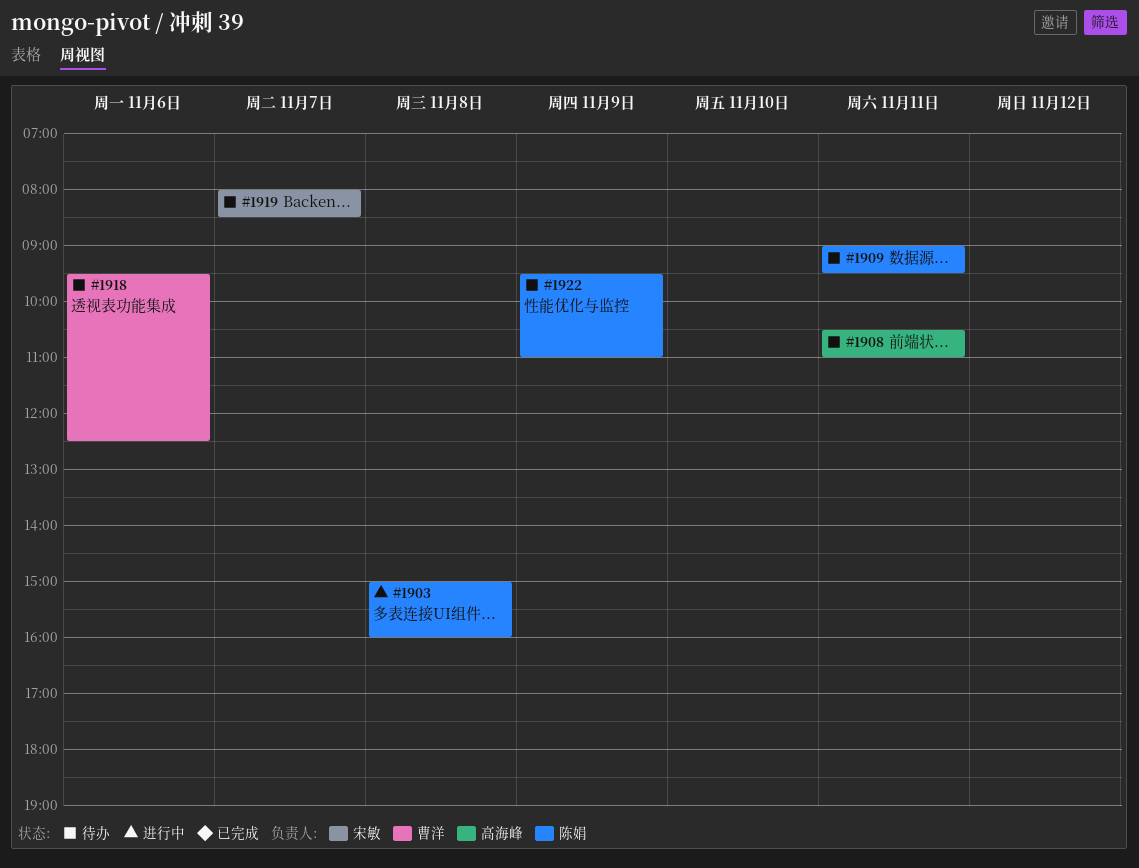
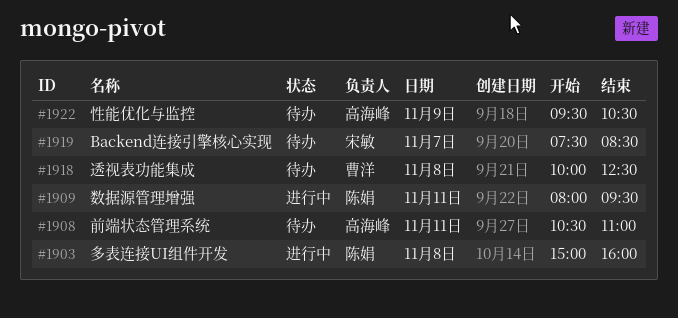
#1909, status: 待办 -> 进行中
#1909, begins: 09:00 -> 08:00
#1918, day: Nov 6 -> Nov 8
#1918, begins: 09:30 -> 10:00
#1919, begins: 08:00 -> 07:30
#1922, owner: 陈娟 -> 高海峰
#1922, ends: 11:00 -> 10:30

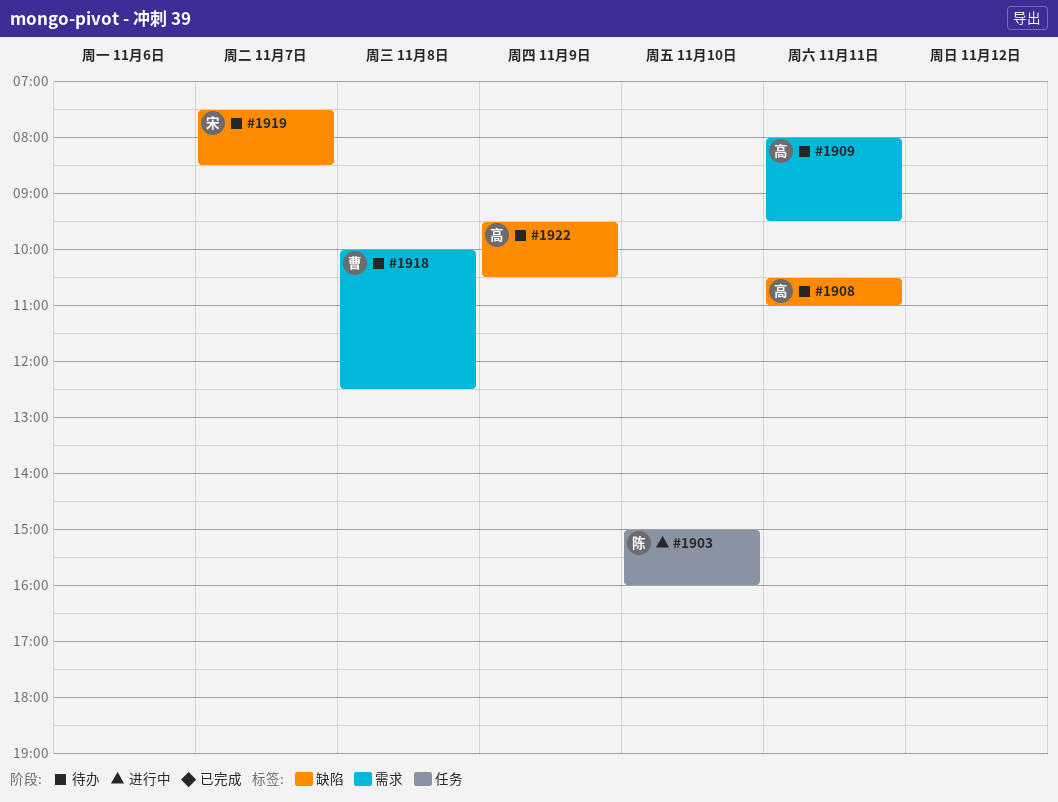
#1903, day: Nov 8 -> Nov 10
#1909, status: 进行中 -> 待办
#1909, owner: 陈娟 -> 高海峰

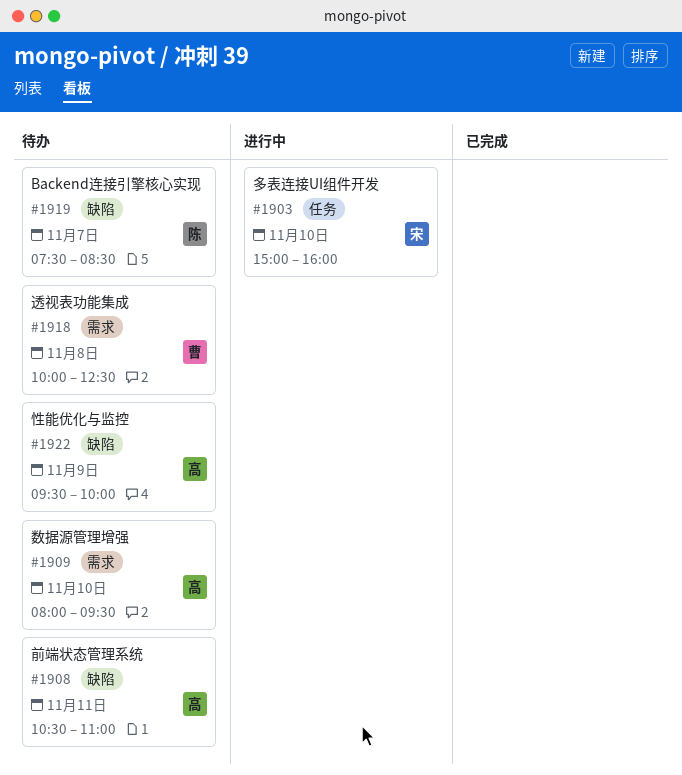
#1903, owner: 陈 -> 宋
#1909, day: Nov 11 -> Nov 10
#1919, owner: 宋 -> 陈
#1922, ends: 10:30 -> 10:00

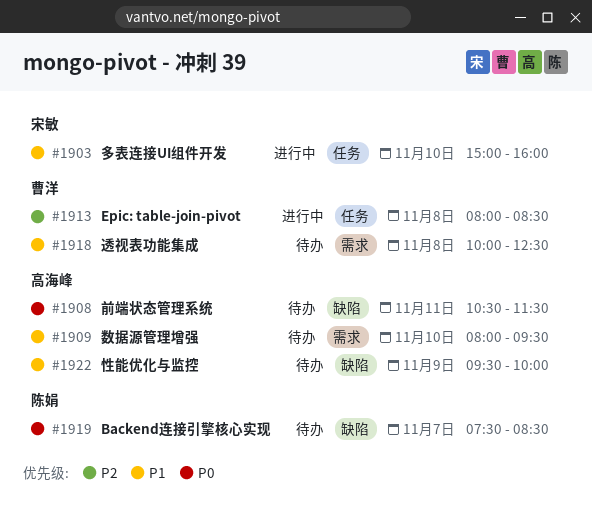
#1908, ends: 11:00 -> 11:30
#1913: none -> present

